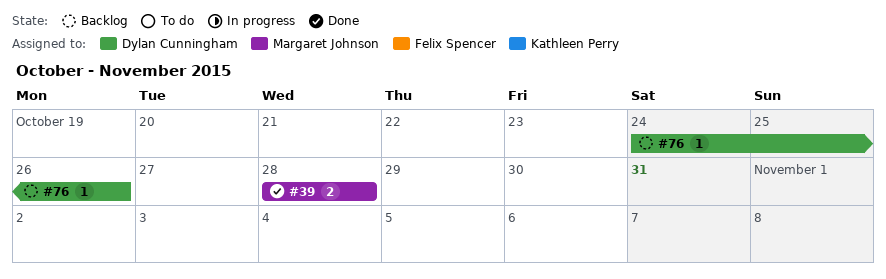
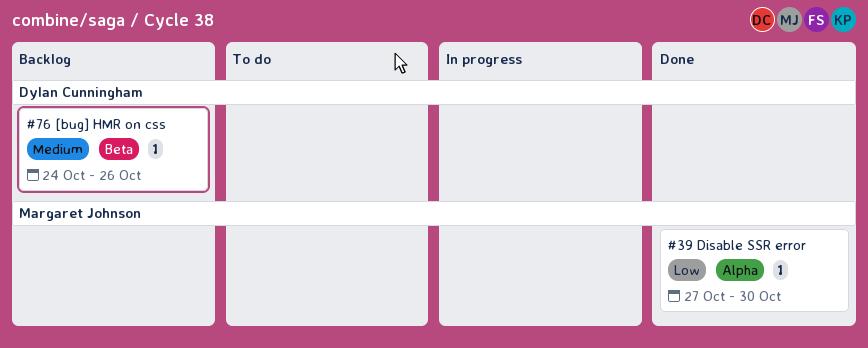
#39, estimate: 2 -> 1
#39, start: Oct 28 -> Oct 27
#39, due: Oct 28 -> Oct 30

